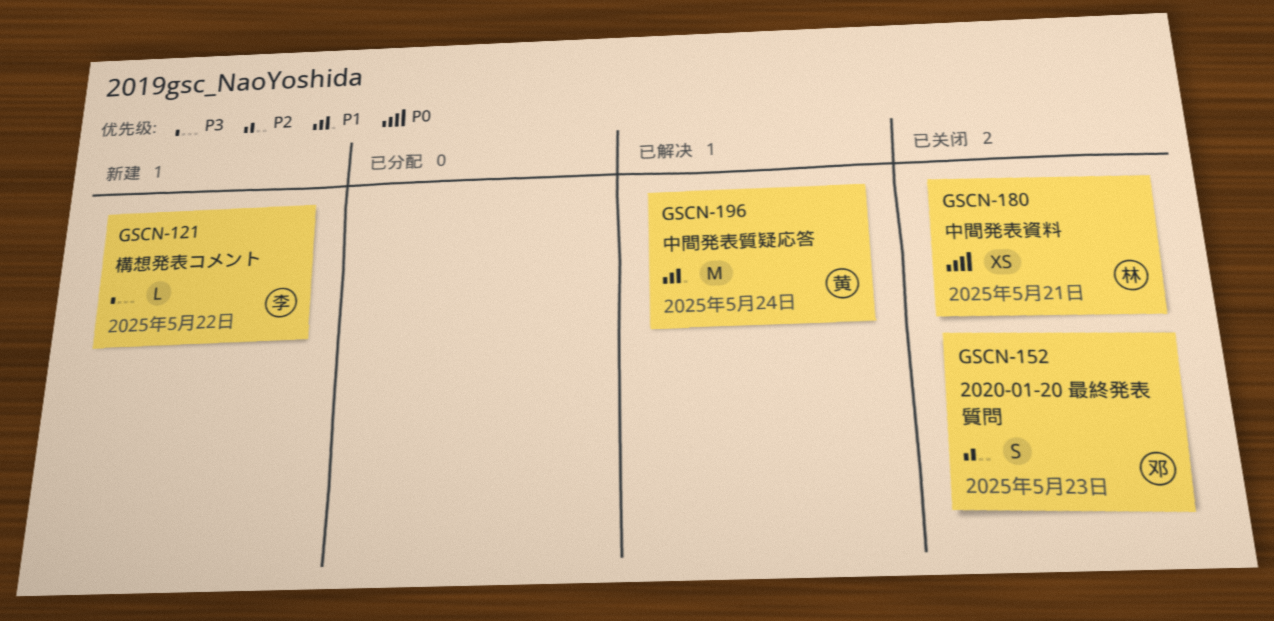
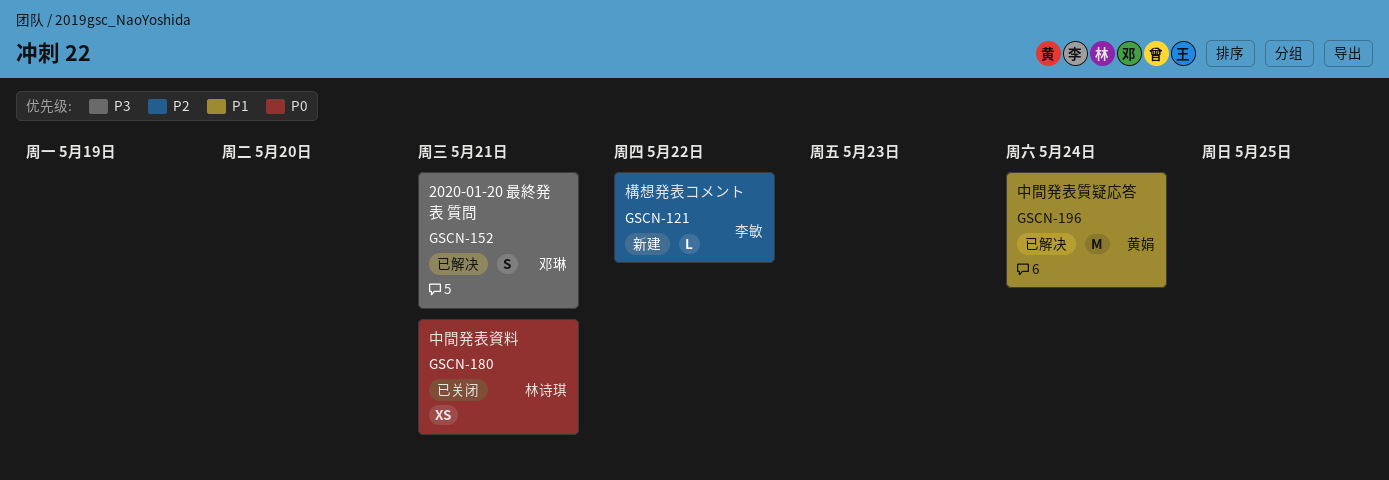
GSCN-121, priority: P3 -> P2
GSCN-152, status: 已关闭 -> 已解决
GSCN-152, priority: P2 -> P3
GSCN-152, due: May 23 -> May 21

